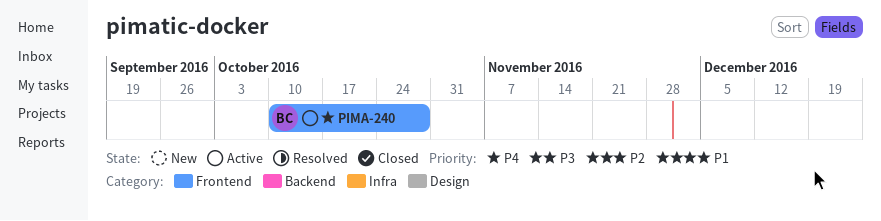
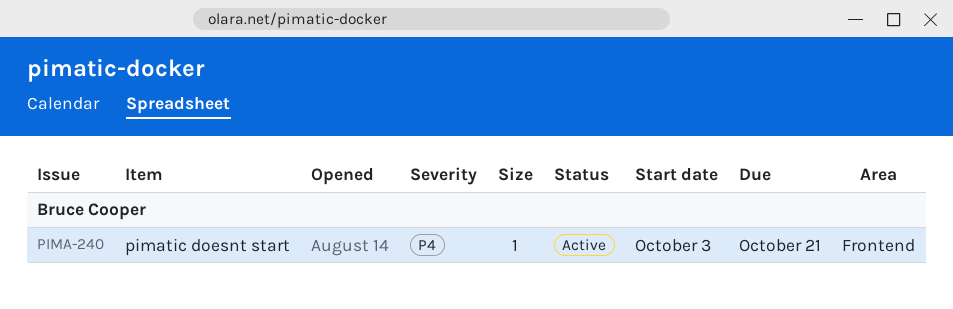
PIMA-240, start: Oct 10 -> Oct 3
PIMA-240, due: Oct 28 -> Oct 21

